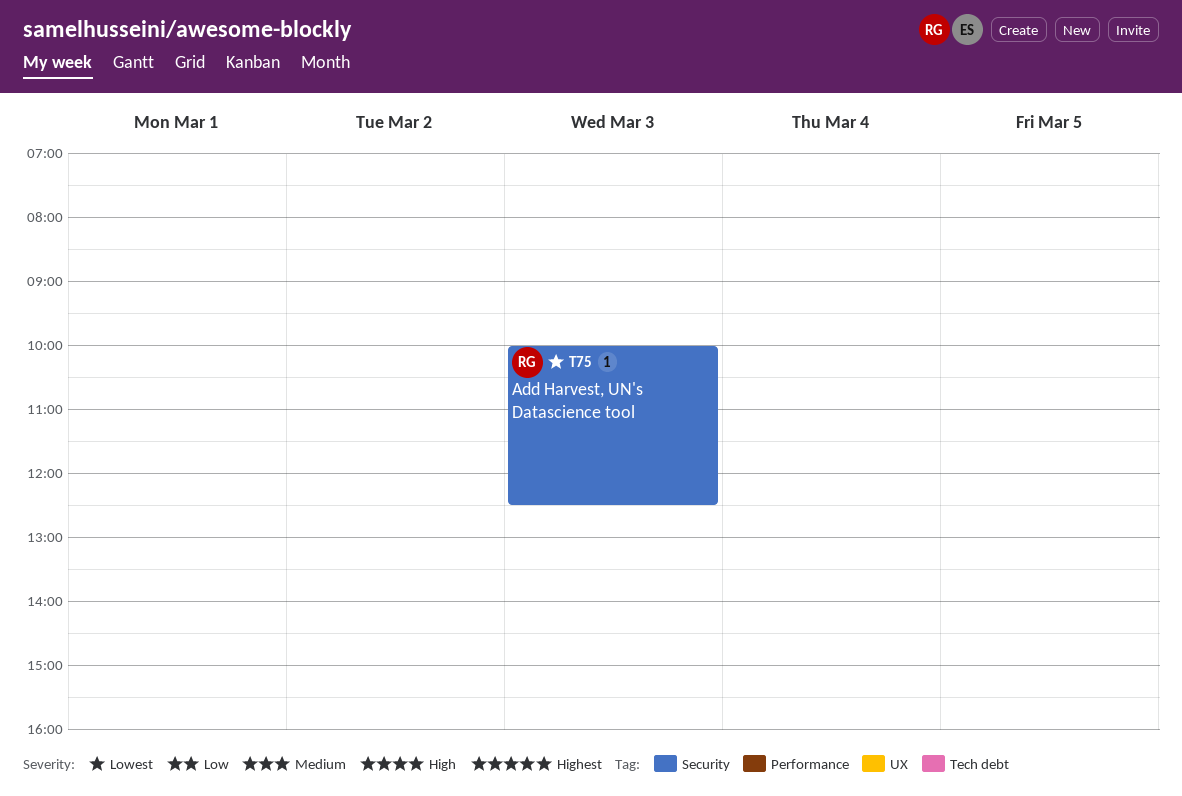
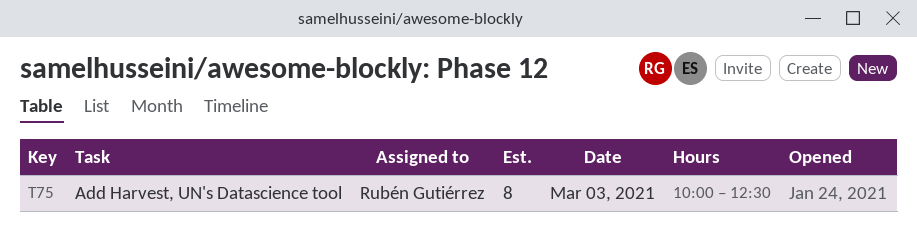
T75, estimate: 1 -> 8

